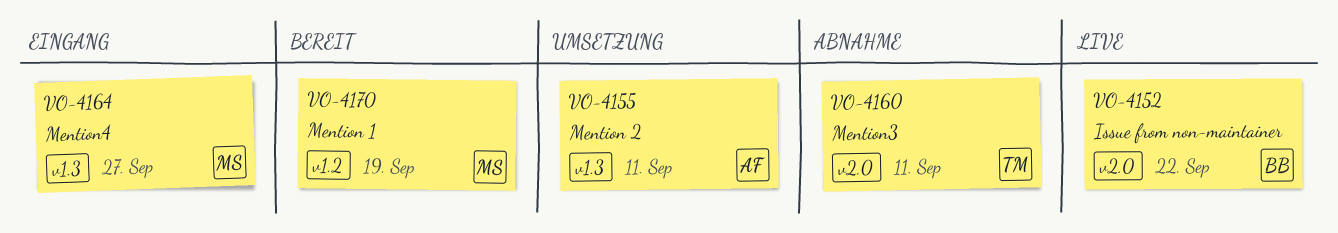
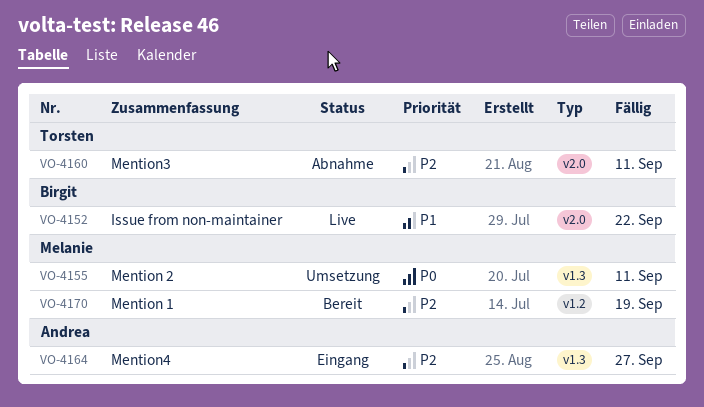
VO-4155, owner: Andrea -> Melanie
VO-4164, owner: Melanie -> Andrea

